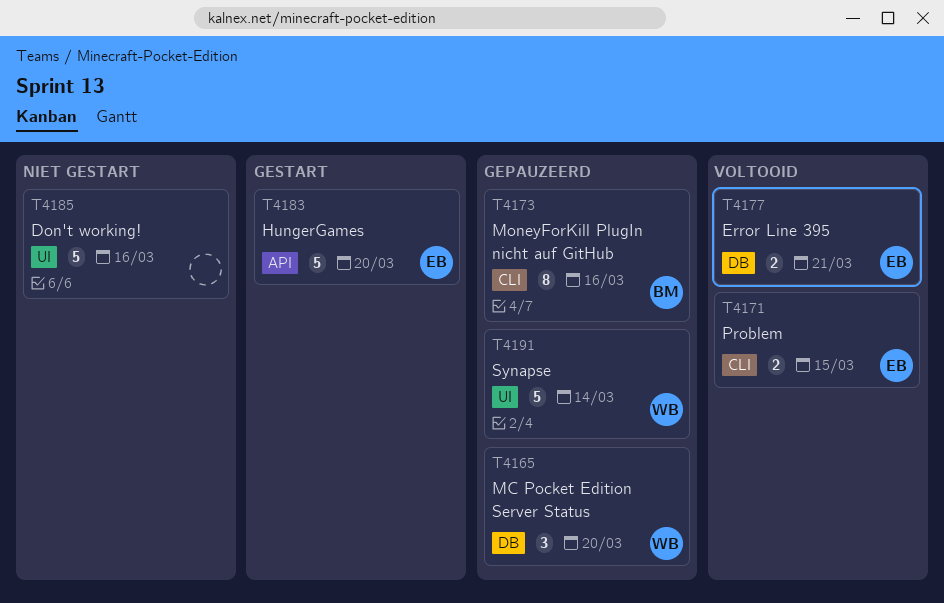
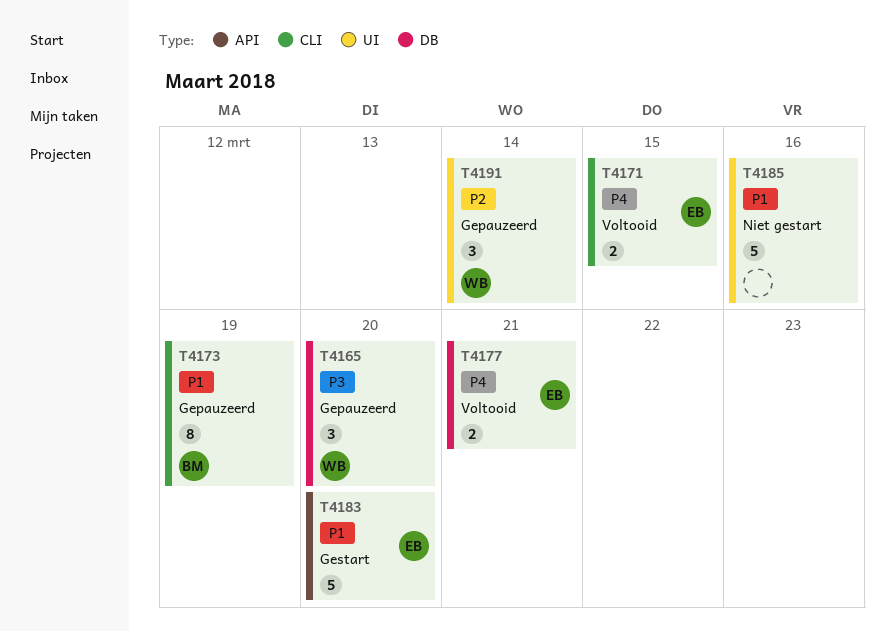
T4173, due: Mar 16 -> Mar 19
T4191, estimate: 5 -> 3

